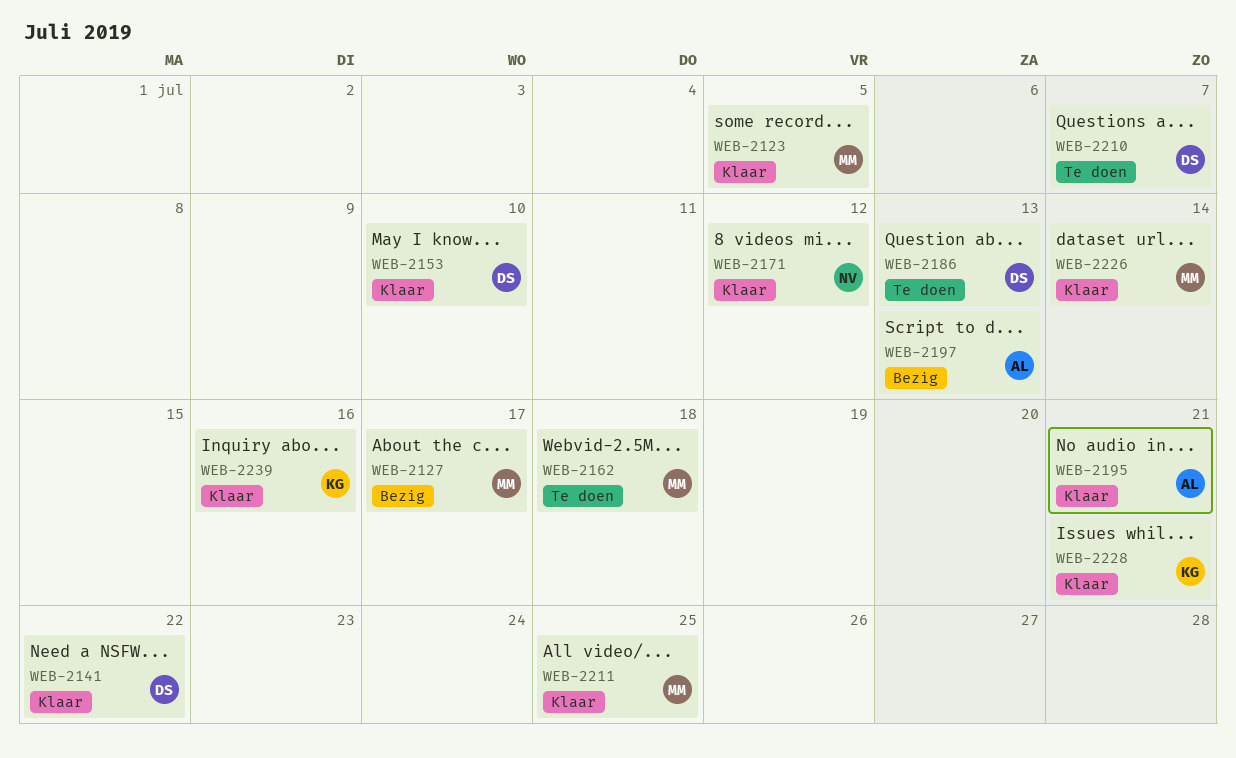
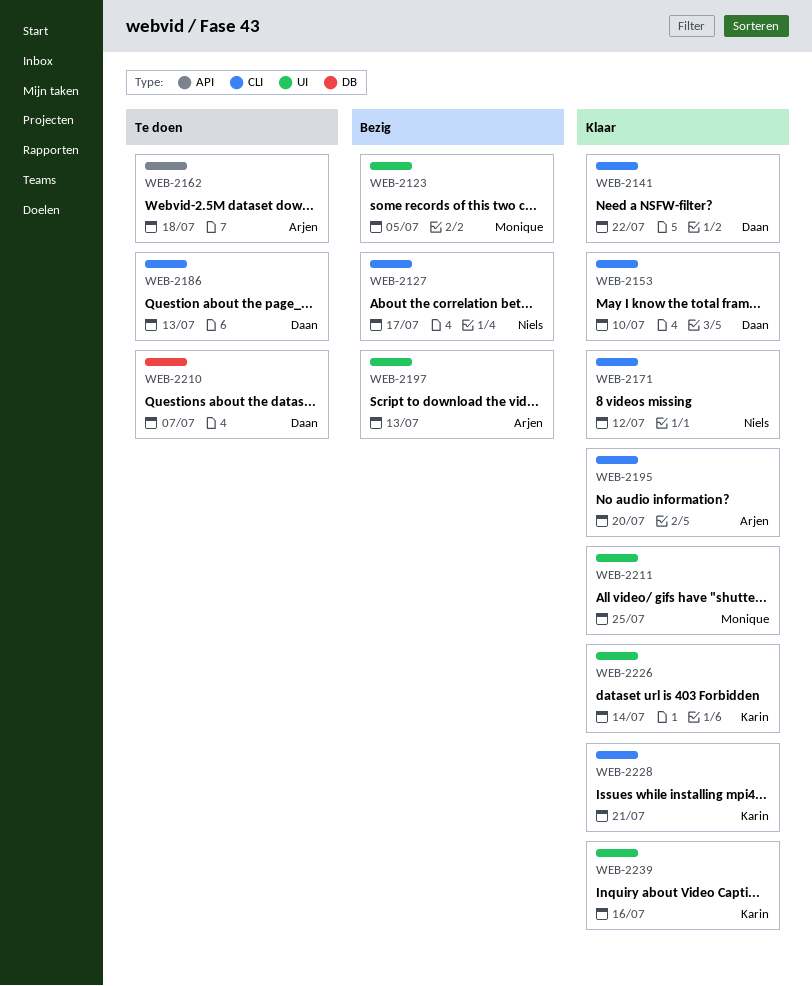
WEB-2123, status: Klaar -> Bezig
WEB-2127, owner: Monique -> Niels
WEB-2162, owner: Monique -> Arjen
WEB-2195, due: Jul 21 -> Jul 20
WEB-2226, owner: Monique -> Karin

